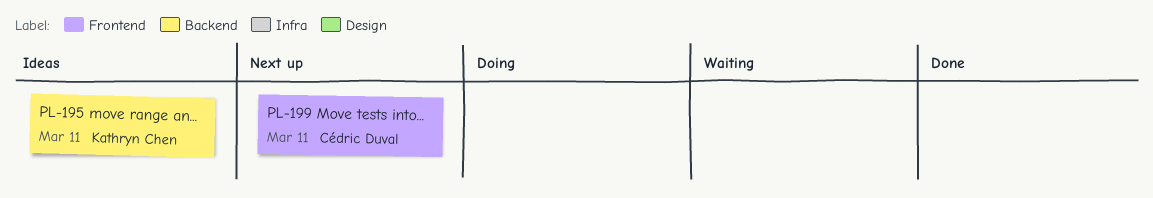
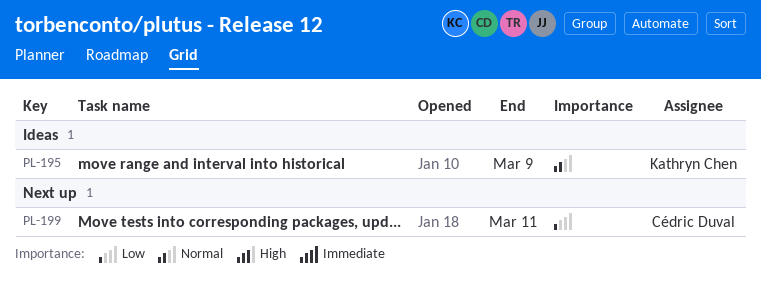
PL-195, due: Mar 11 -> Mar 9

